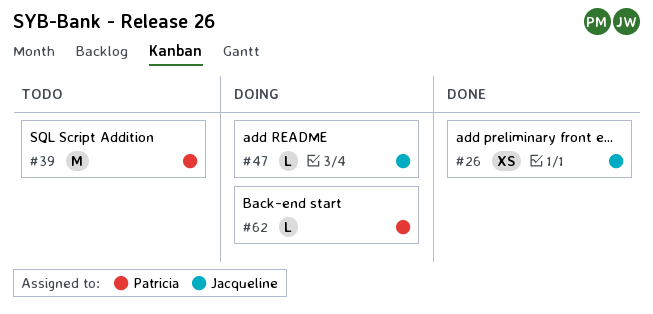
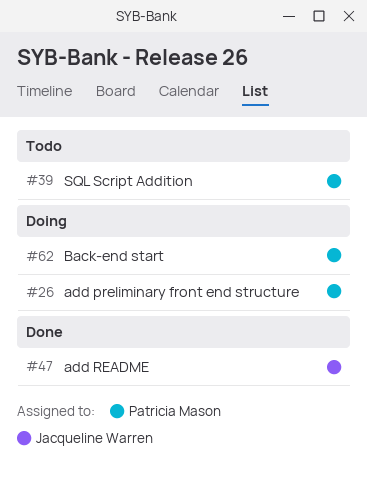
#26, status: Done -> Doing
#26, owner: Jacqueline Warren -> Patricia Mason
#47, status: Doing -> Done

